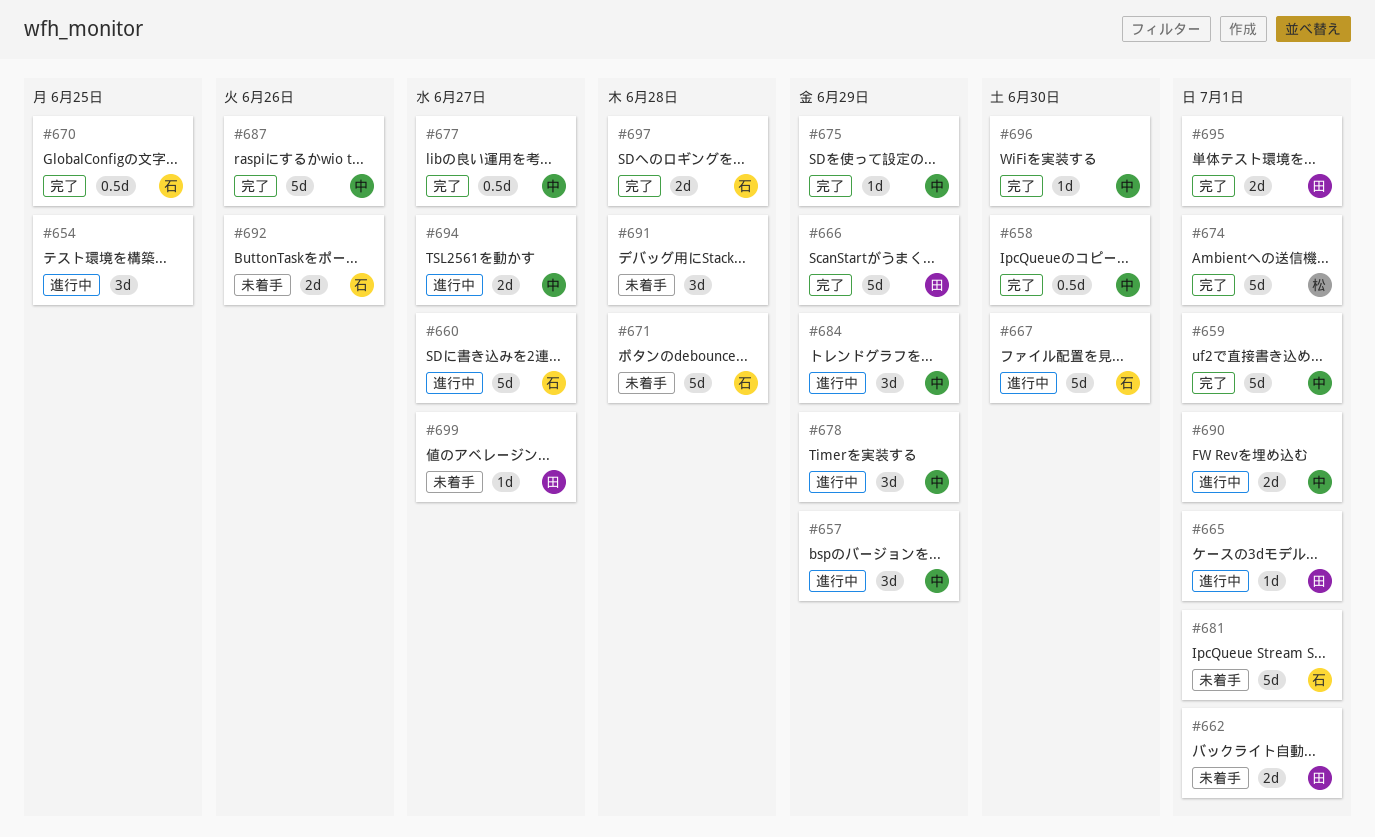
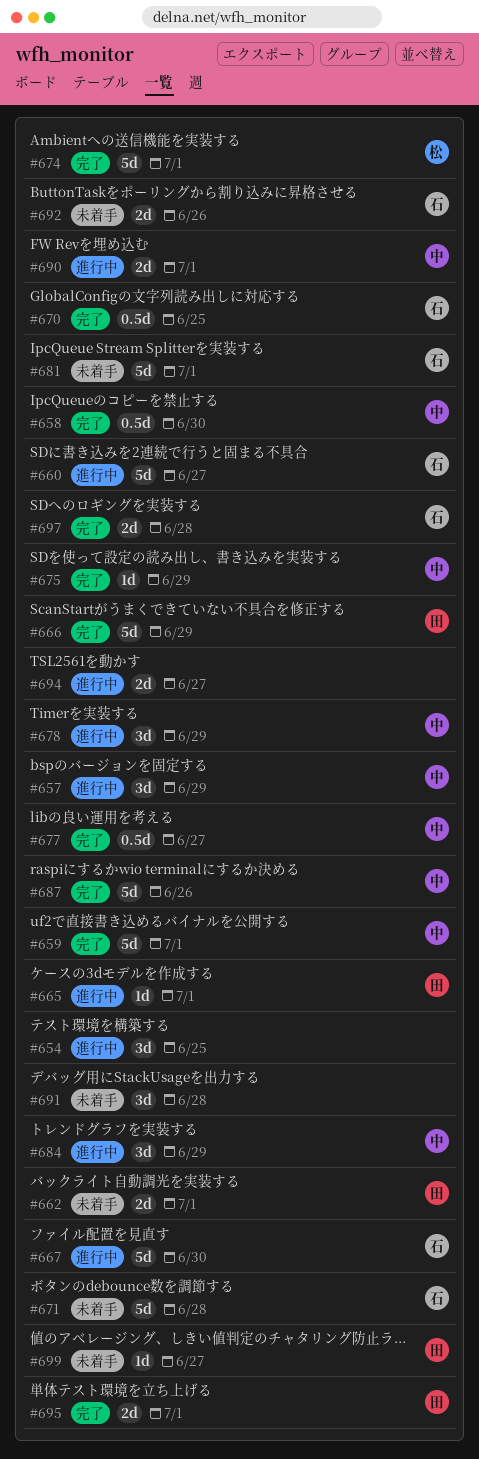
#694, owner: 中 -> none
#696: present -> none

